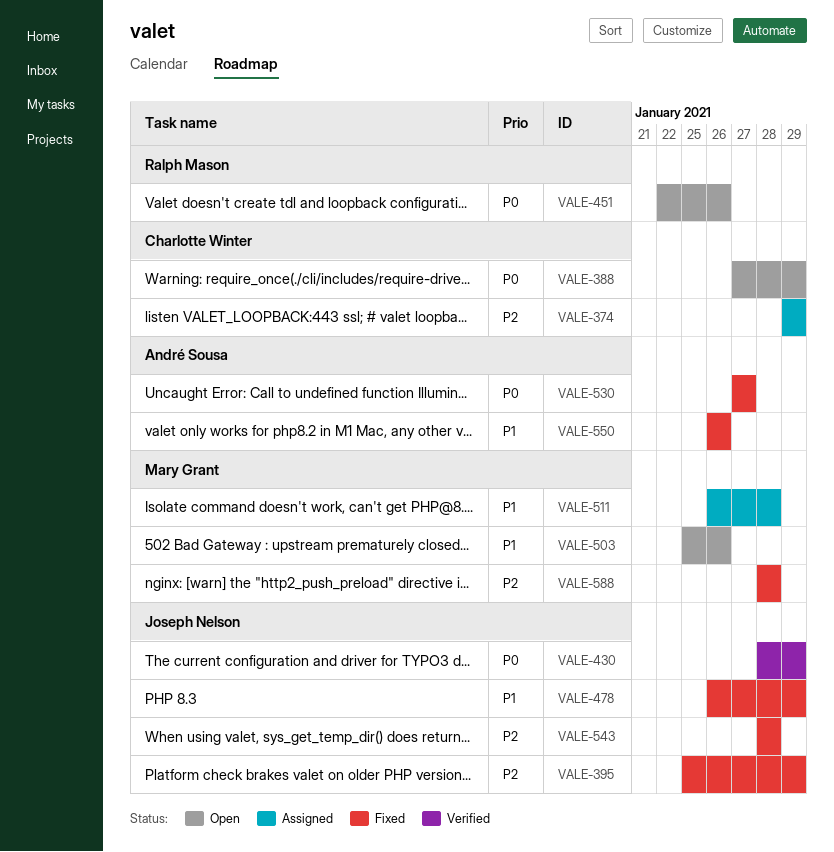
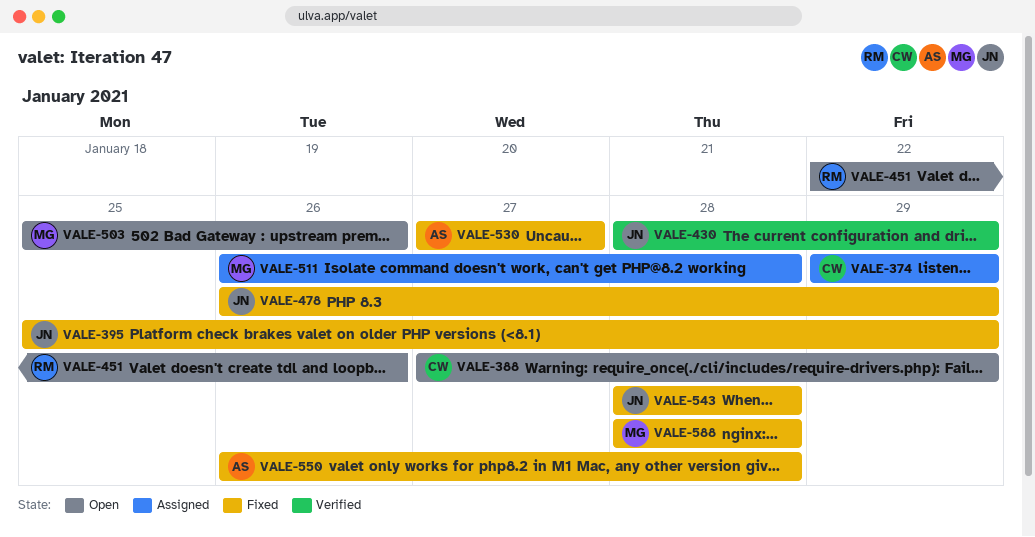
VALE-550, due: Jan 26 -> Jan 28

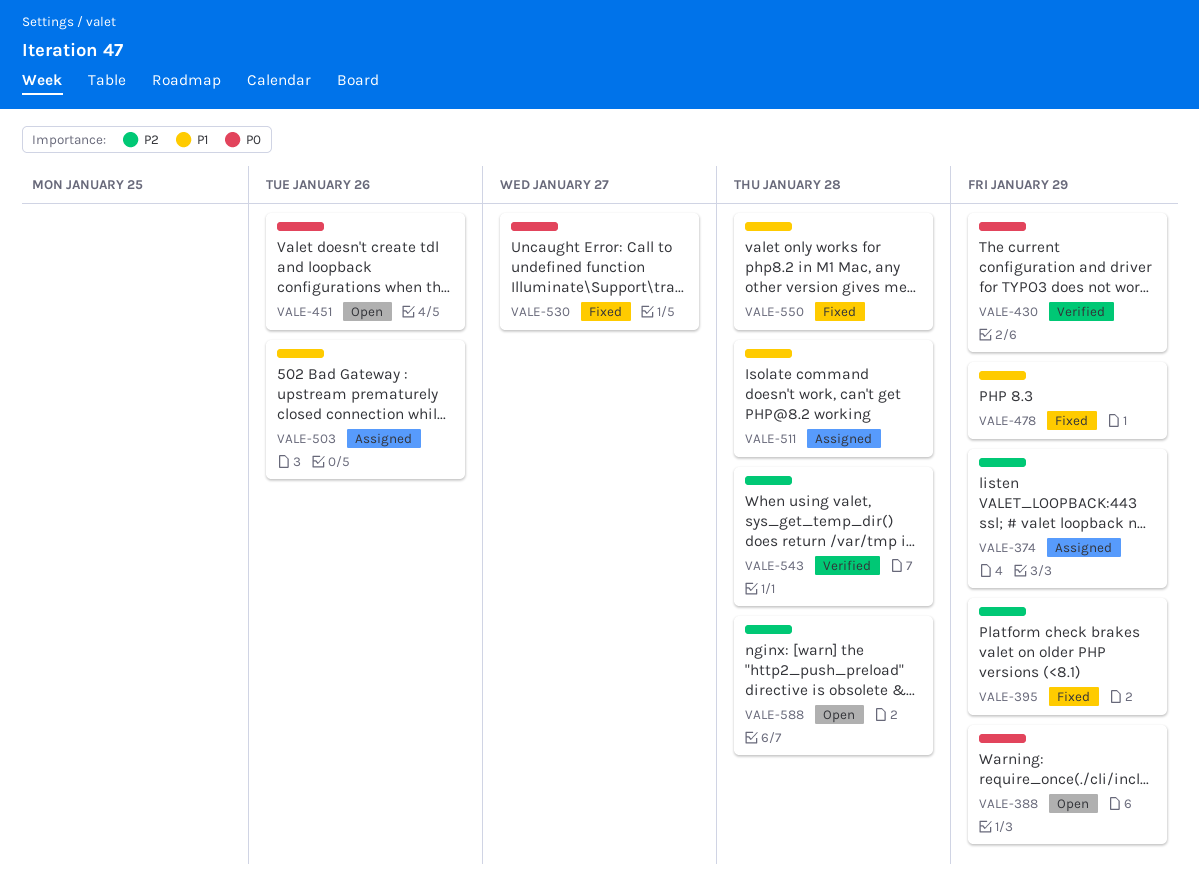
VALE-503, status: Open -> Assigned
VALE-543, status: Fixed -> Verified
VALE-588, status: Fixed -> Open

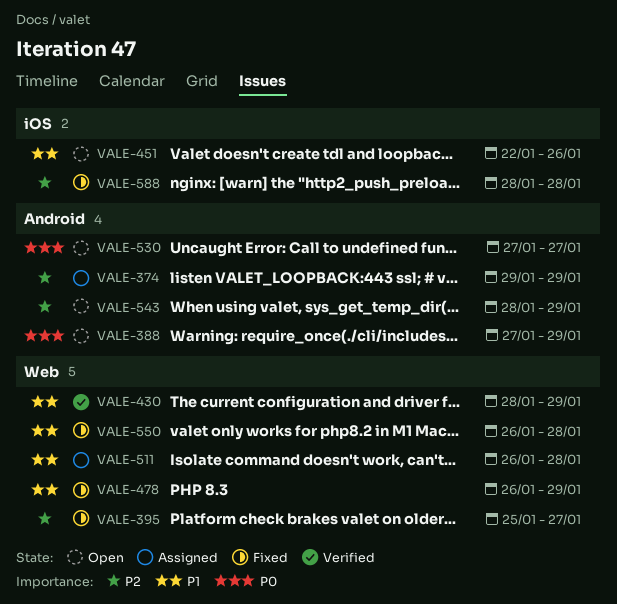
VALE-395, due: Jan 29 -> Jan 27
VALE-430, priority: P0 -> P1
VALE-451, priority: P0 -> P1
VALE-503: present -> none
VALE-530, status: Fixed -> Open
VALE-543, status: Verified -> Open
VALE-543, due: Jan 28 -> Jan 29
VALE-588, status: Open -> Fixed

